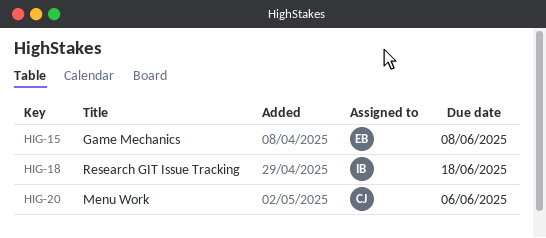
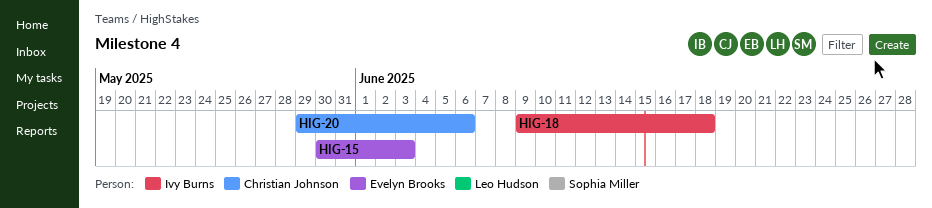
HIG-15, due: Jun 8 -> Jun 3

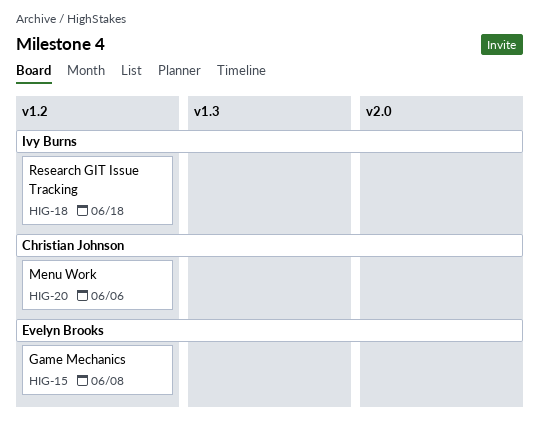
HIG-15, due: Jun 3 -> Jun 8

